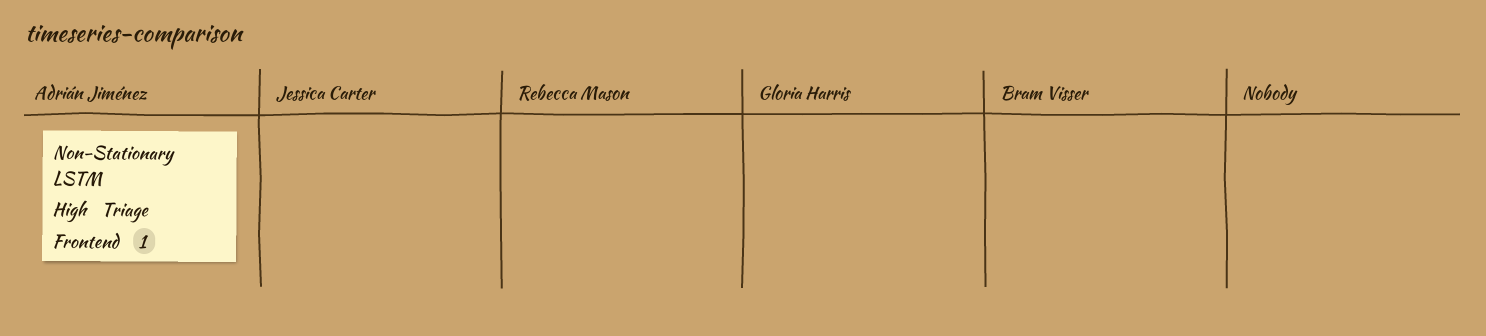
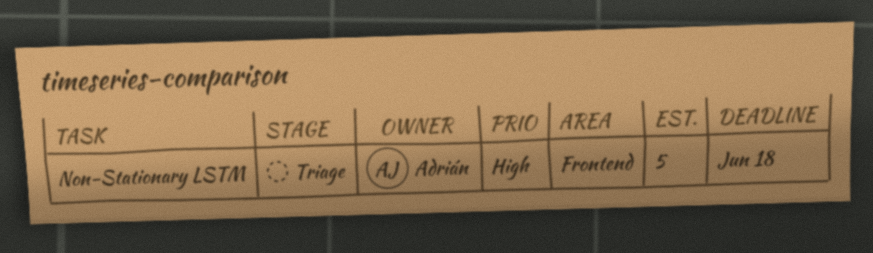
Non-Stationary LSTM, estimate: 1 -> 5

